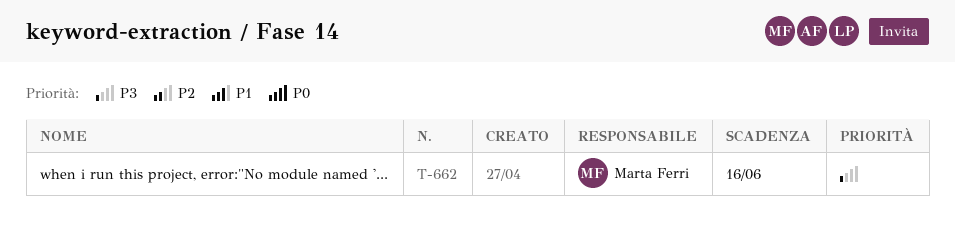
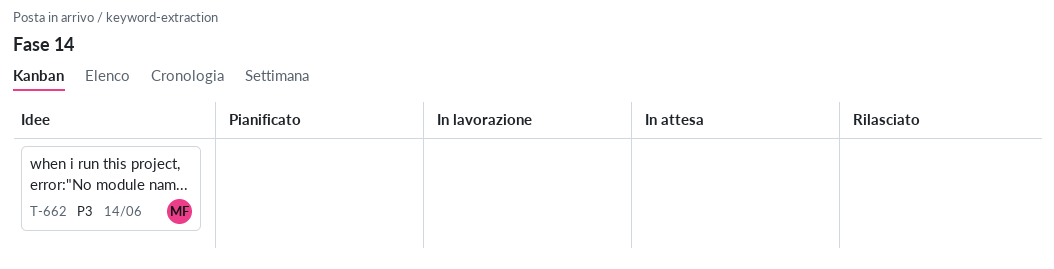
T-662, due: Jun 16 -> Jun 14

